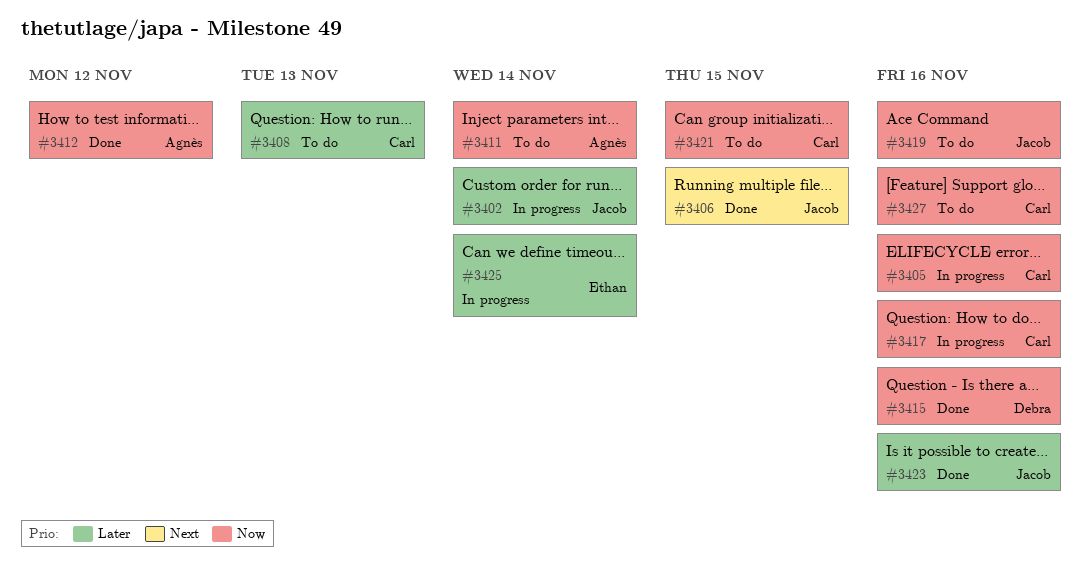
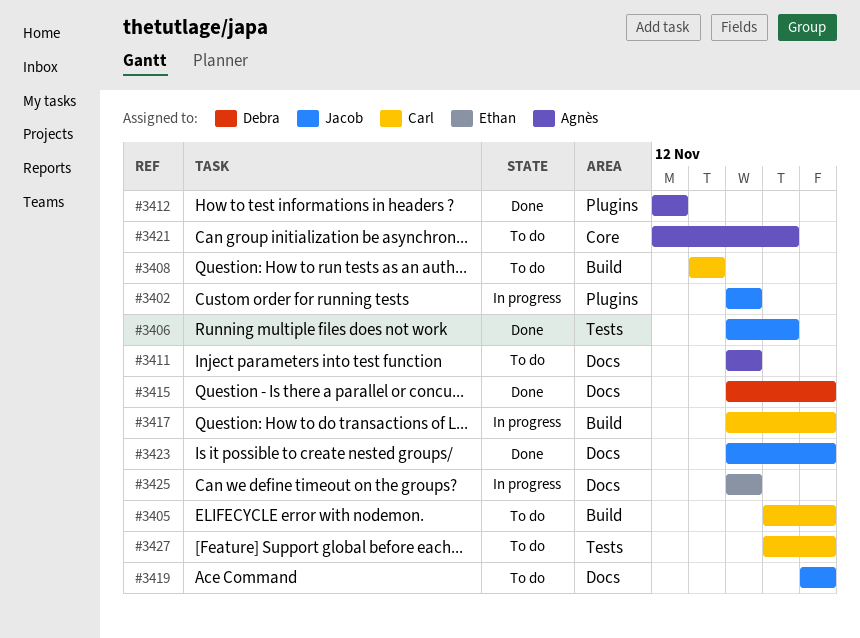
#3405, status: In progress -> To do
#3421, owner: Carl -> Agnès

